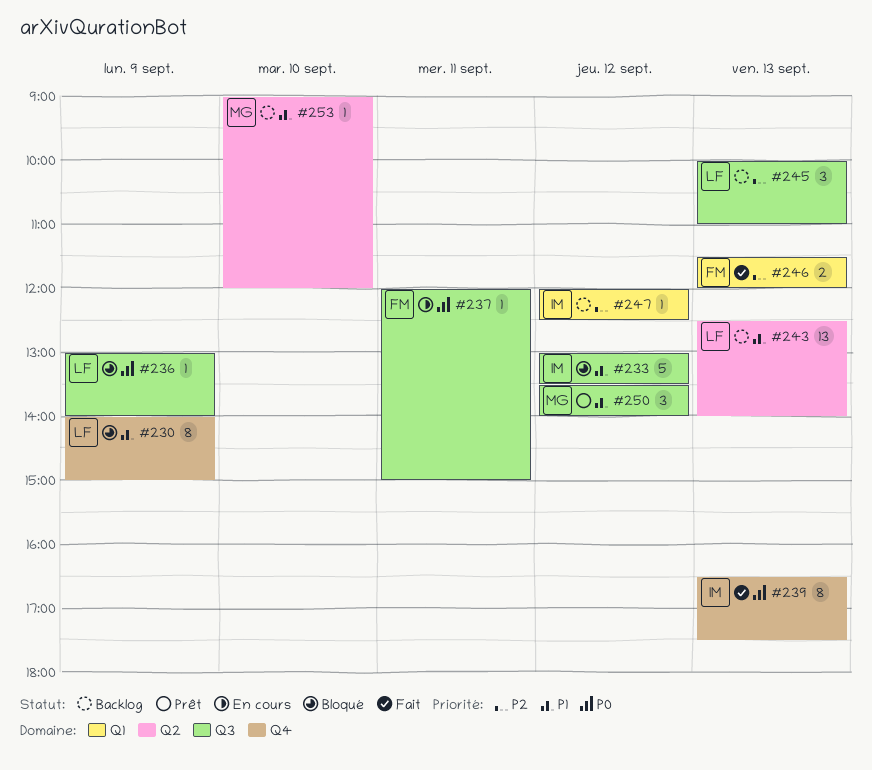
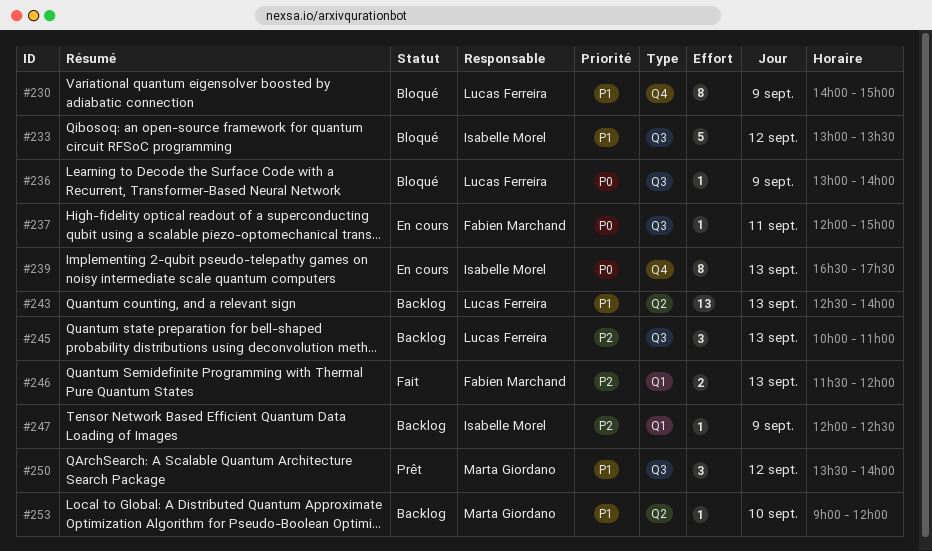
#239, status: Fait -> En cours
#247, day: Sep 12 -> Sep 9

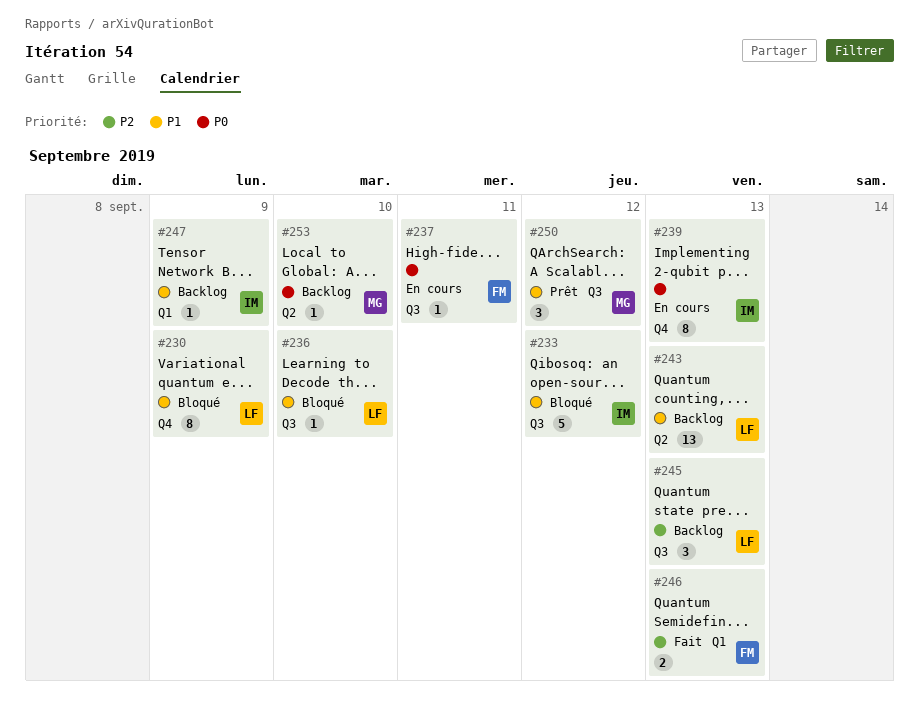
#236, priority: P0 -> P1
#236, day: Sep 9 -> Sep 10
#247, priority: P2 -> P1
#253, priority: P1 -> P0

